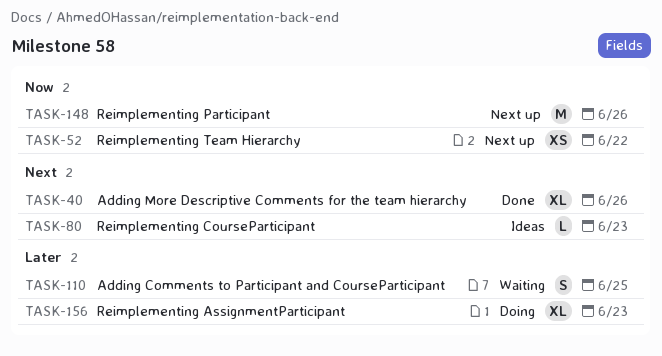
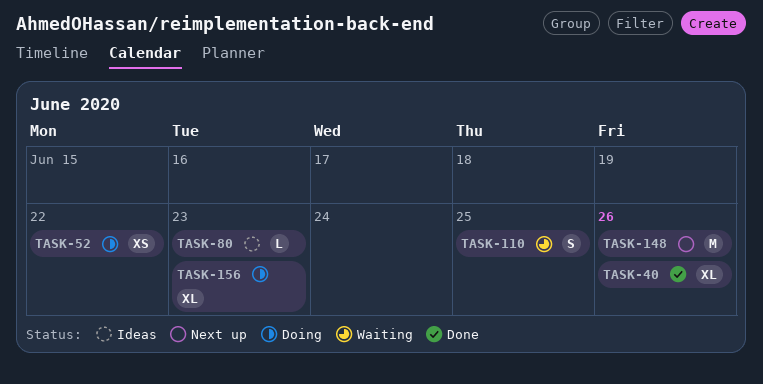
TASK-52, status: Next up -> Doing

